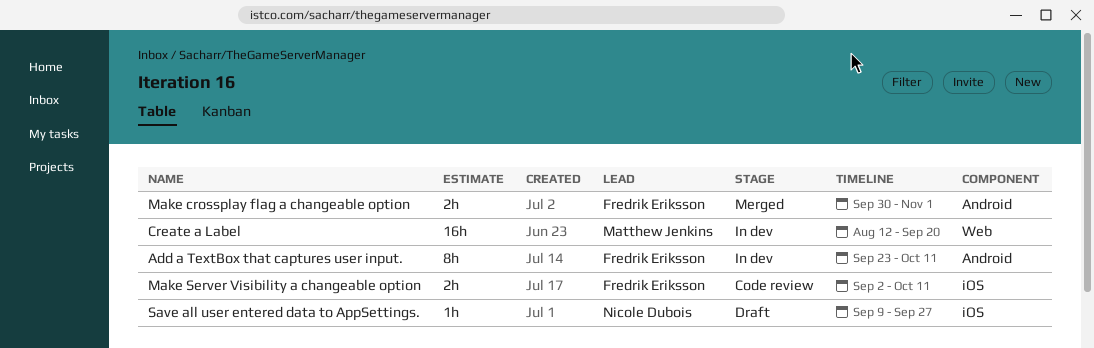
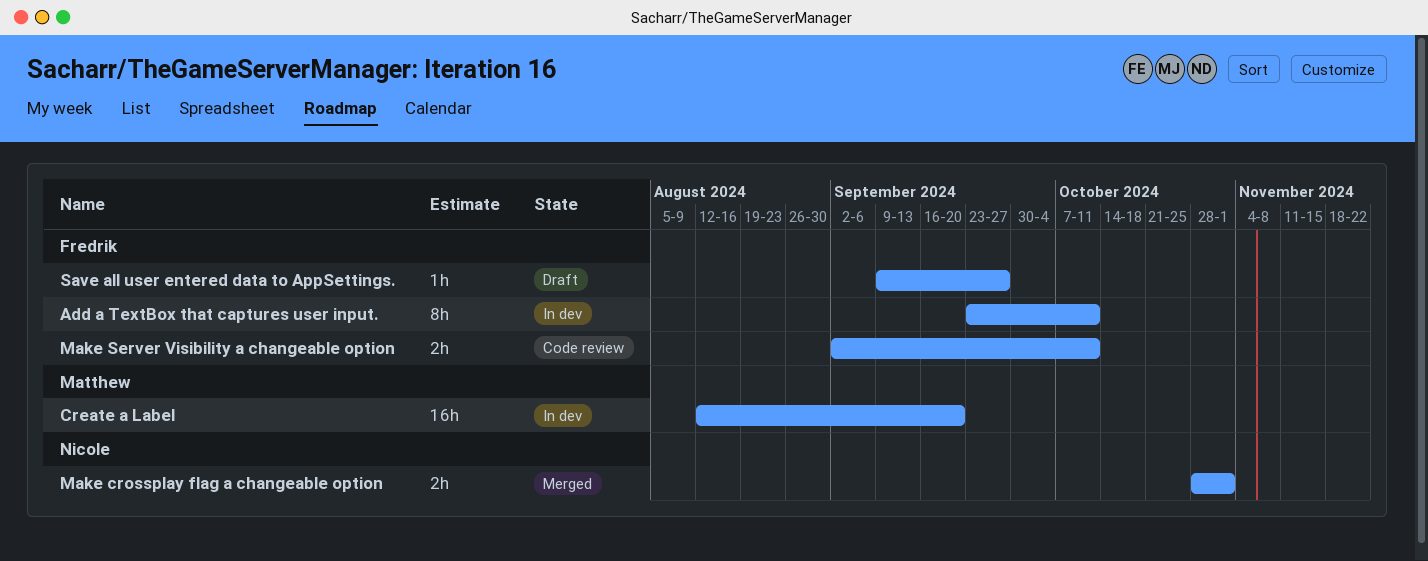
Make crossplay flag a changeable option, owner: Fredrik Eriksson -> Nicole Dubois
Make crossplay flag a changeable option, start: Sep 30 -> Oct 28
Save all user entered data to AppSettings., owner: Nicole Dubois -> Fredrik Eriksson

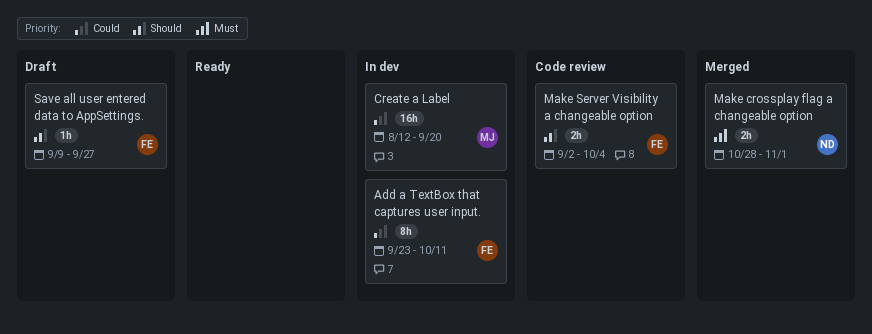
Make Server Visibility a changeable option, due: Oct 11 -> Oct 4

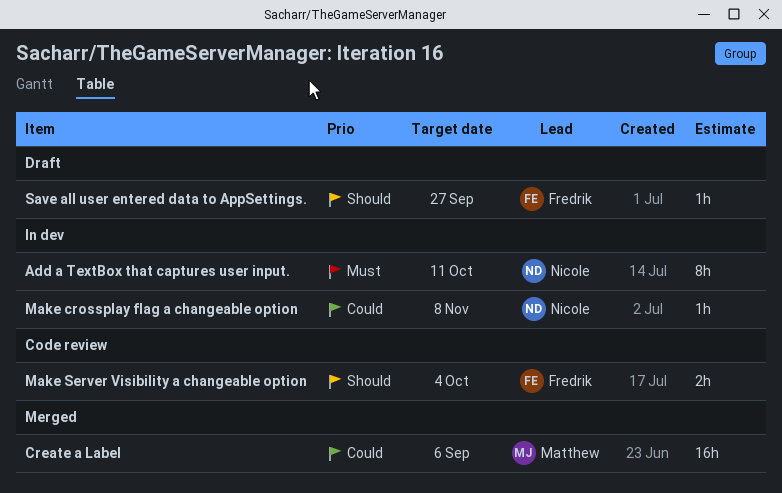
Add a TextBox that captures user input., owner: Fredrik -> Nicole
Add a TextBox that captures user input., priority: Could -> Must
Create a Label, status: In dev -> Merged
Create a Label, due: Sep 20 -> Sep 6
Make crossplay flag a changeable option, status: Merged -> In dev
Make crossplay flag a changeable option, priority: Must -> Could
Make crossplay flag a changeable option, estimate: 2h -> 1h
Make crossplay flag a changeable option, due: Nov 1 -> Nov 8

